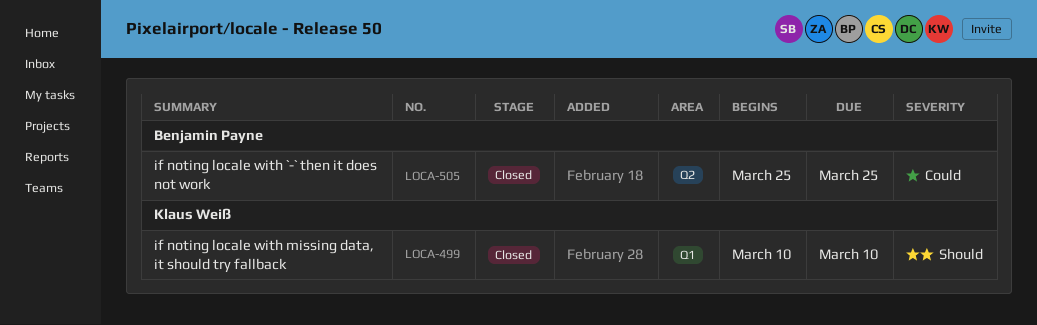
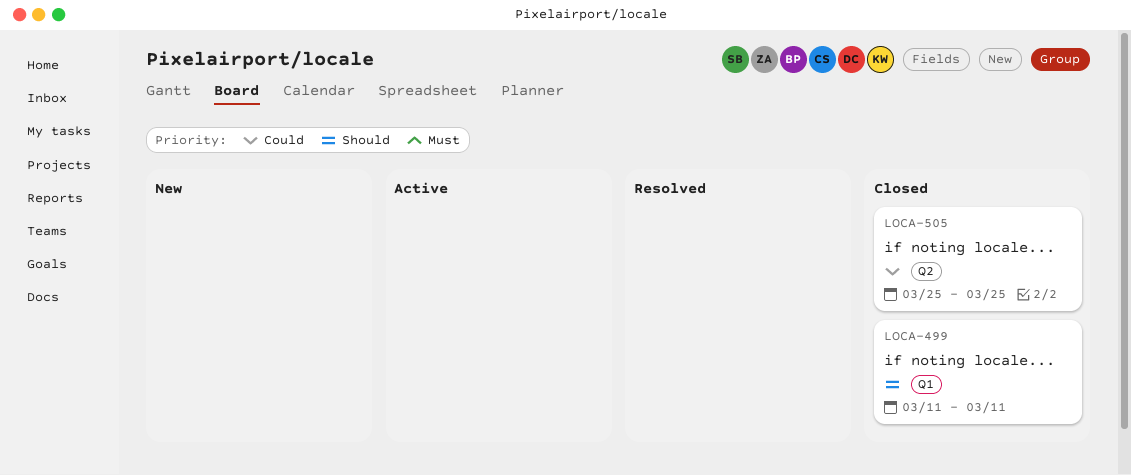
LOCA-499, start: Mar 10 -> Mar 11
LOCA-499, due: Mar 10 -> Mar 11

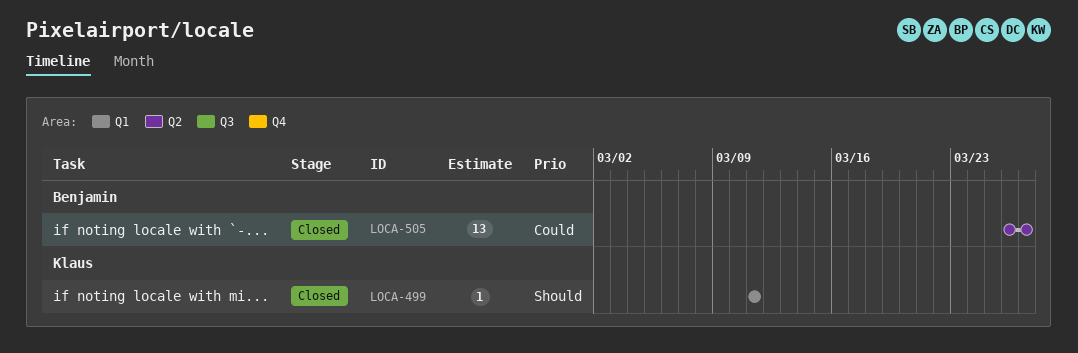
LOCA-505, start: Mar 25 -> Mar 26
LOCA-505, due: Mar 25 -> Mar 27

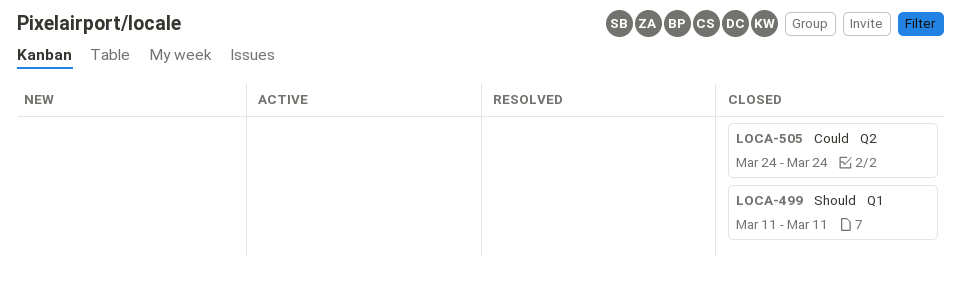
LOCA-505, start: Mar 26 -> Mar 24
LOCA-505, due: Mar 27 -> Mar 24

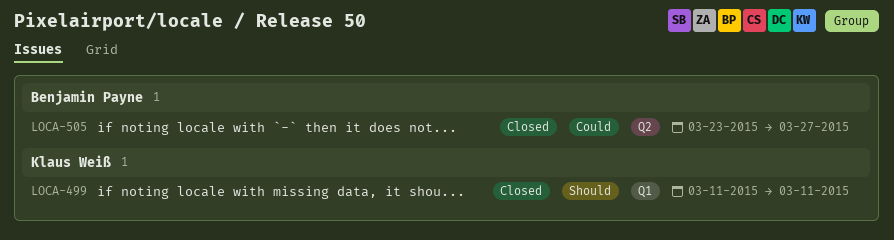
LOCA-505, start: Mar 24 -> Mar 23
LOCA-505, due: Mar 24 -> Mar 27

